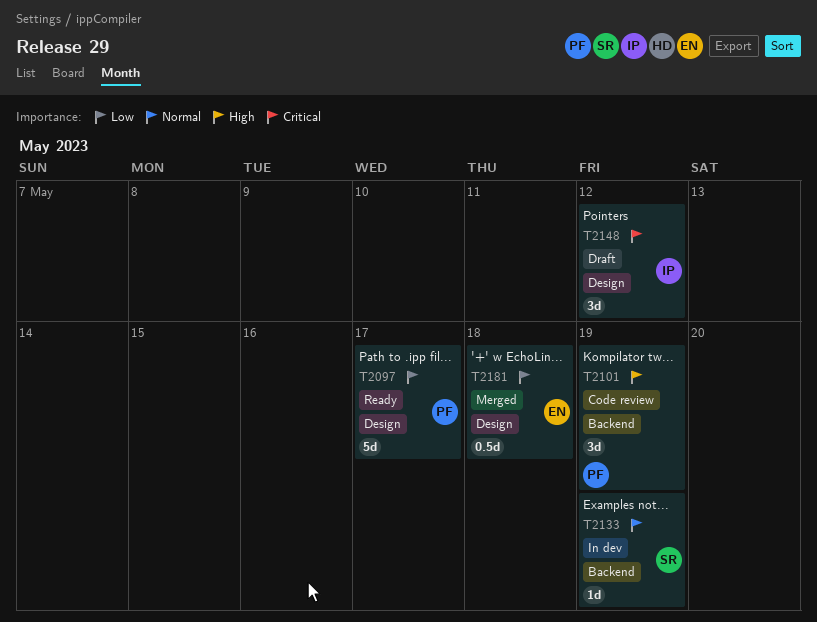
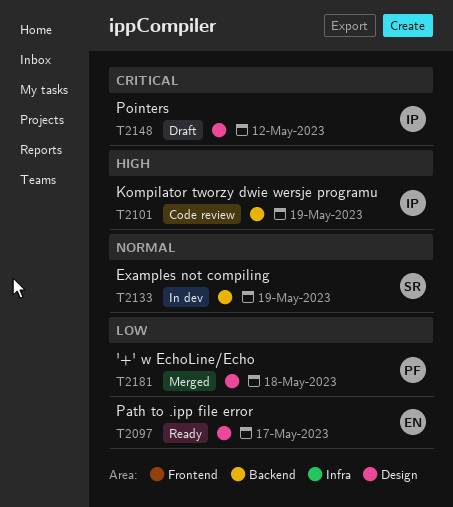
T2097, owner: PF -> EN
T2101, owner: PF -> IP
T2181, owner: EN -> PF

